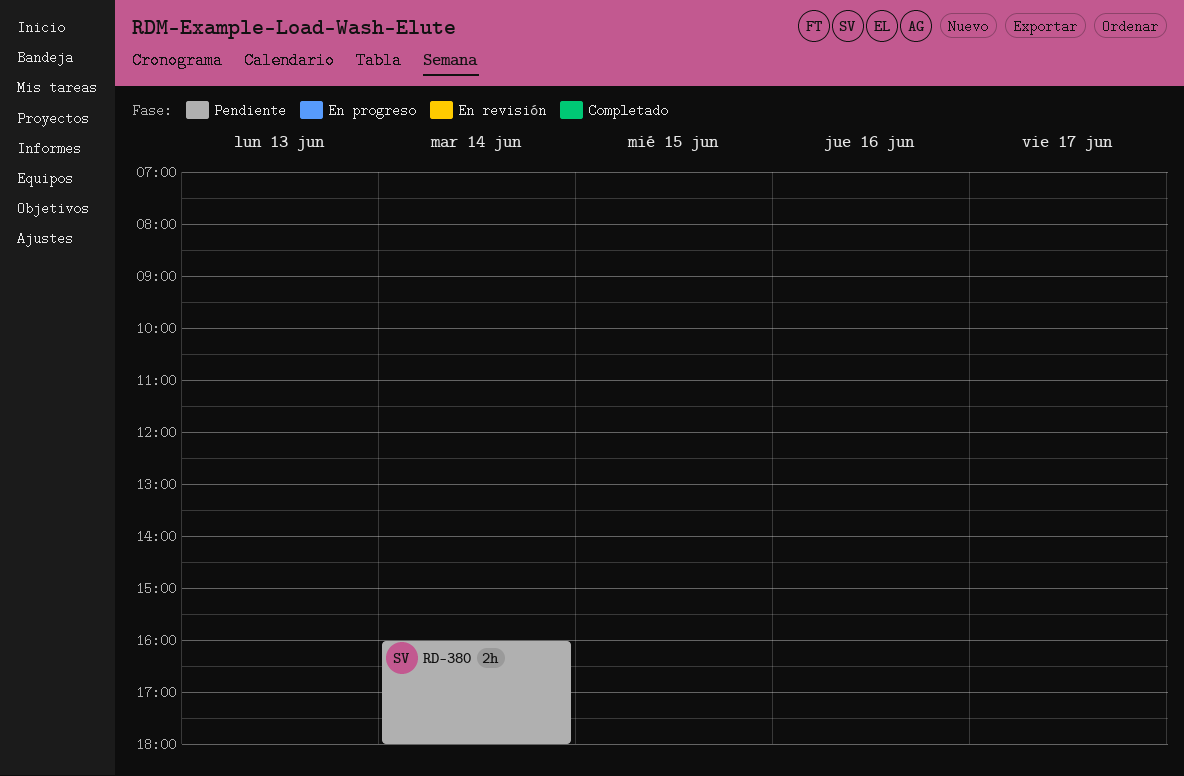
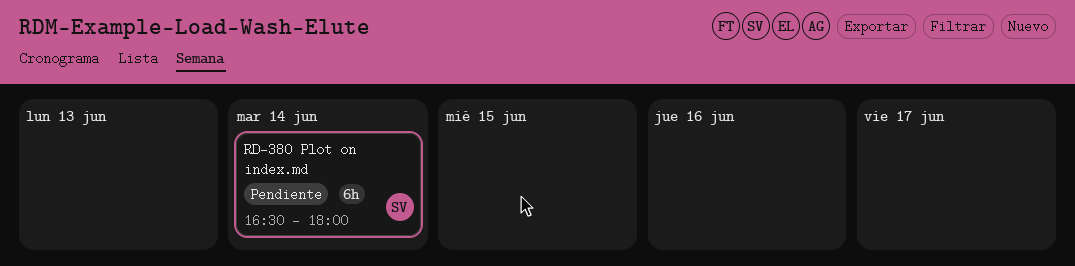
RD-380, estimate: 2h -> 6h
RD-380, begins: 16:00 -> 16:30

